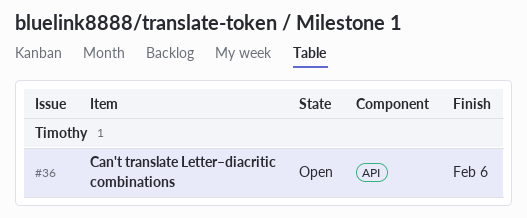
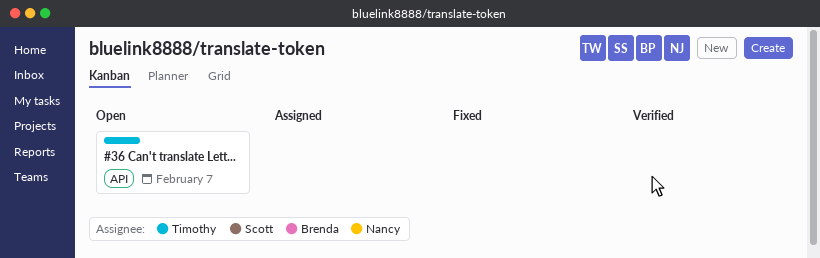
#36, due: Feb 6 -> Feb 7

